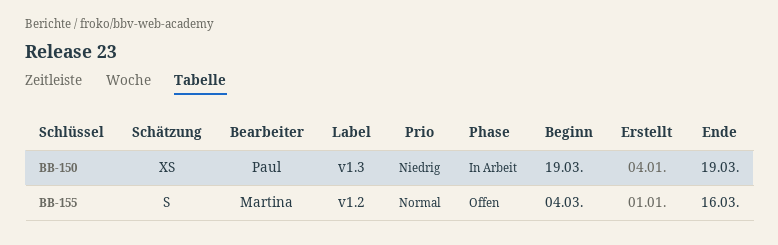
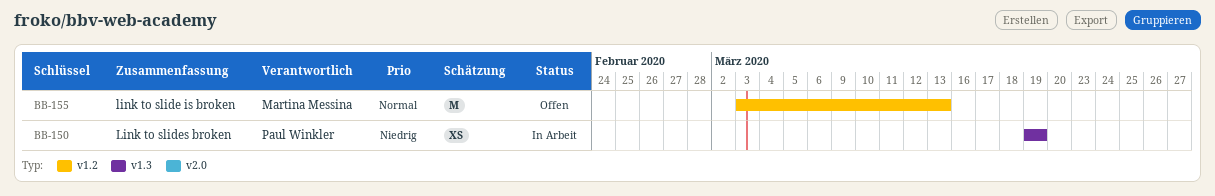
BB-155, estimate: S -> M
BB-155, start: Mar 4 -> Mar 3
BB-155, due: Mar 16 -> Mar 13

